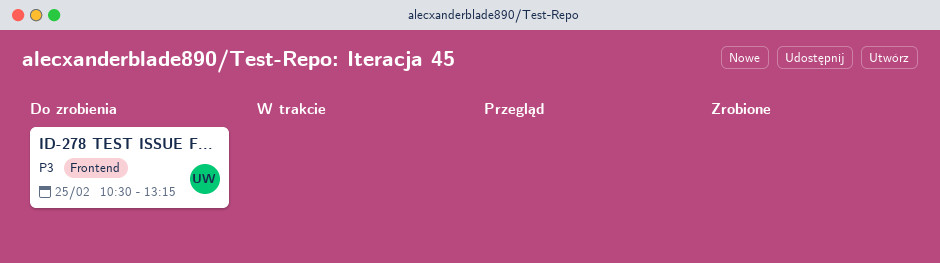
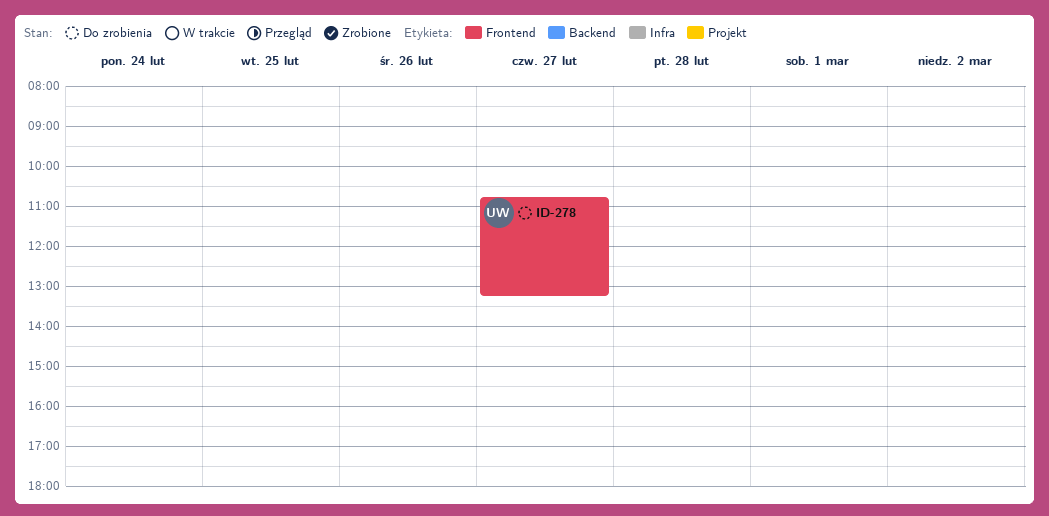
ID-278, day: Feb 25 -> Feb 27
ID-278, begins: 10:30 -> 10:45

